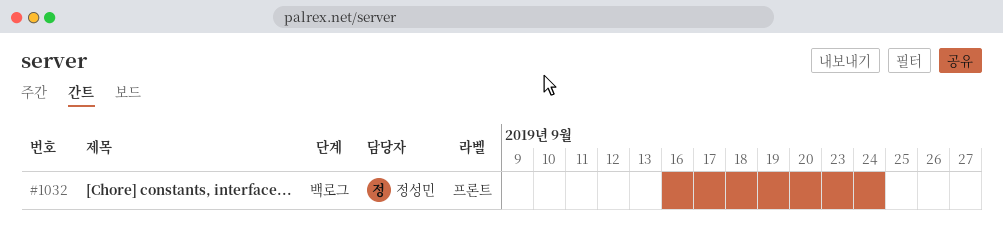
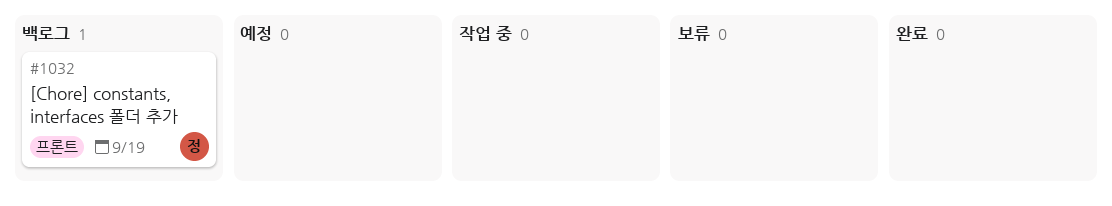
#1032, due: Sep 24 -> Sep 19

